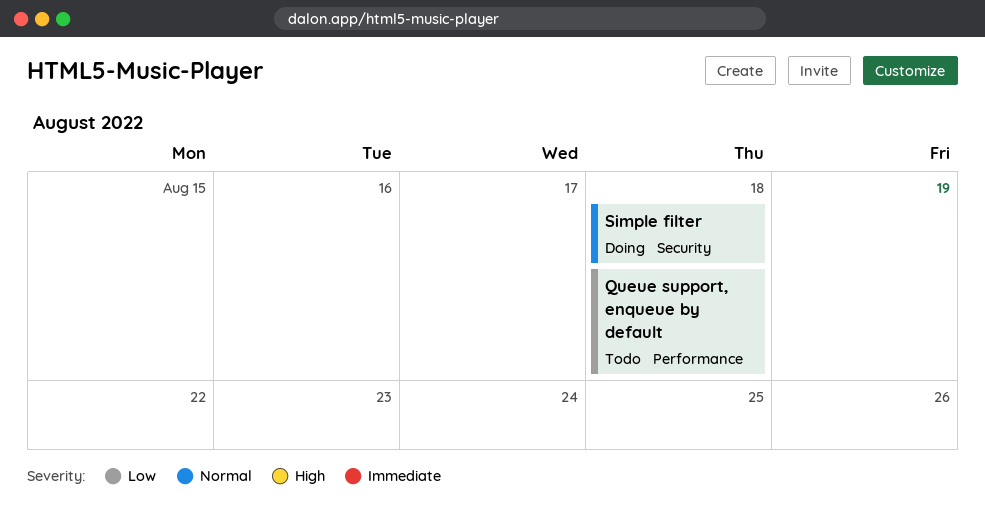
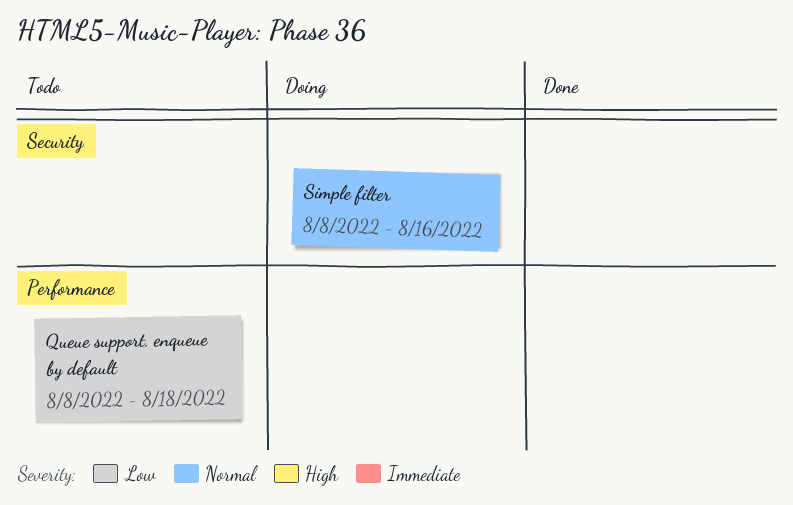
Simple filter, due: Aug 18 -> Aug 16

